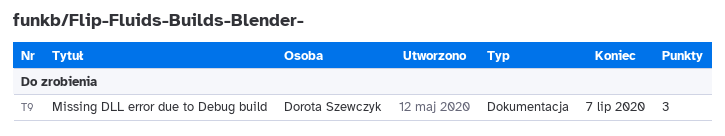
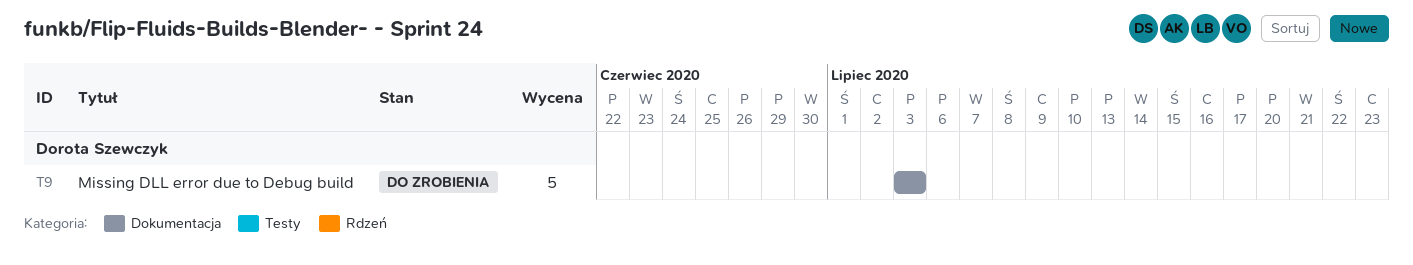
T9, estimate: 3 -> 5
T9, due: Jul 7 -> Jul 3

